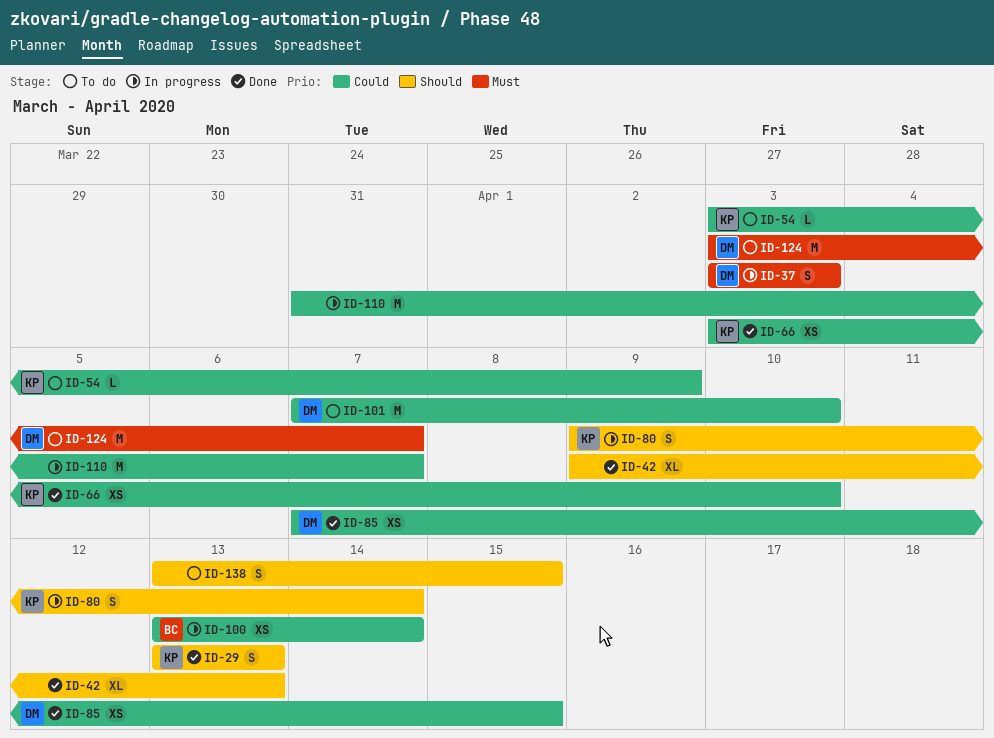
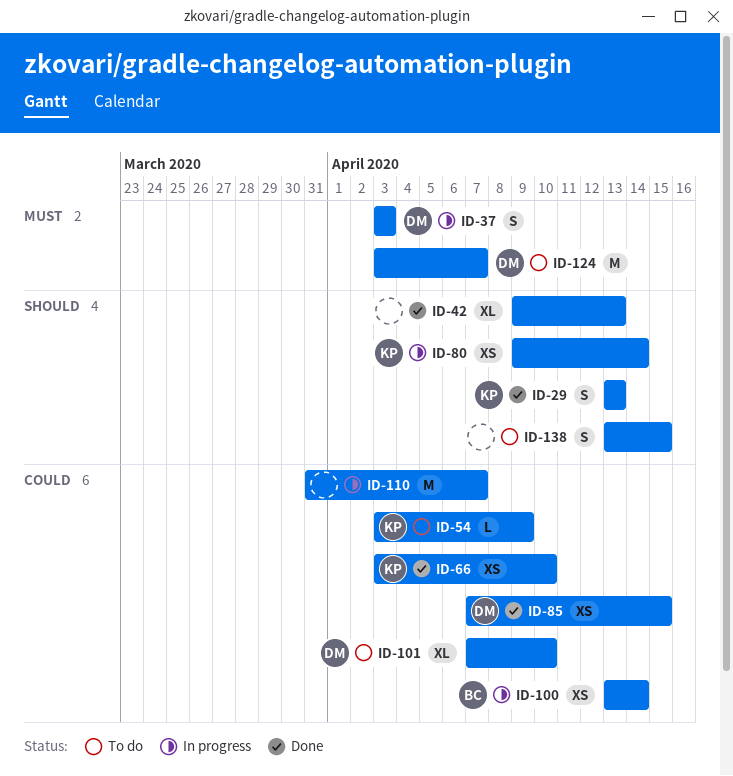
ID-80, estimate: S -> XS
ID-101, estimate: M -> XL

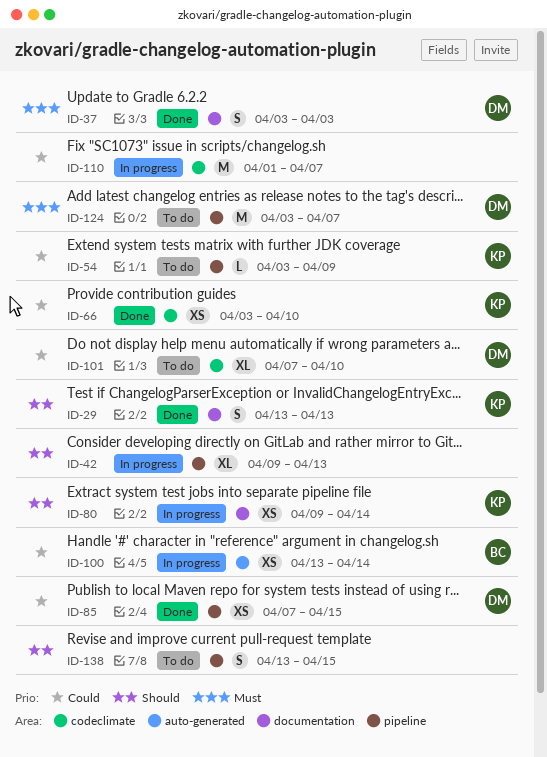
ID-37, status: In progress -> Done
ID-42, status: Done -> In progress
ID-110, start: Mar 31 -> Apr 1

